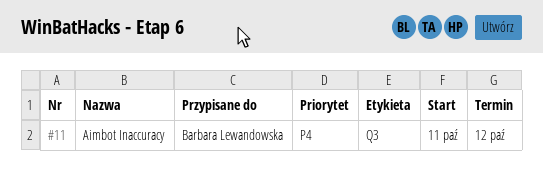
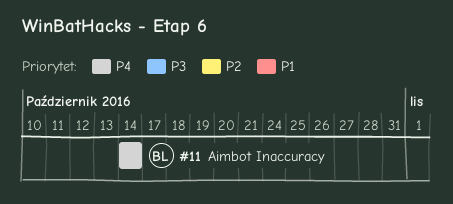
#11, start: Oct 11 -> Oct 14
#11, due: Oct 12 -> Oct 14

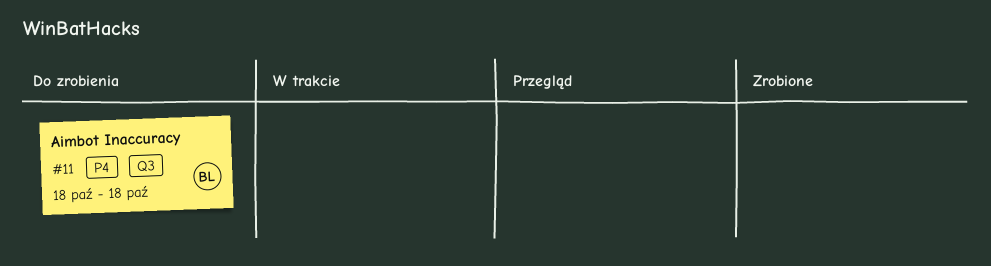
#11, start: Oct 14 -> Oct 18
#11, due: Oct 14 -> Oct 18

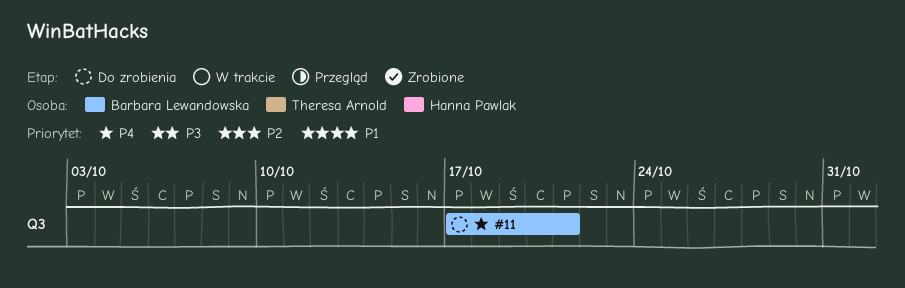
#11, start: Oct 18 -> Oct 17
#11, due: Oct 18 -> Oct 21

